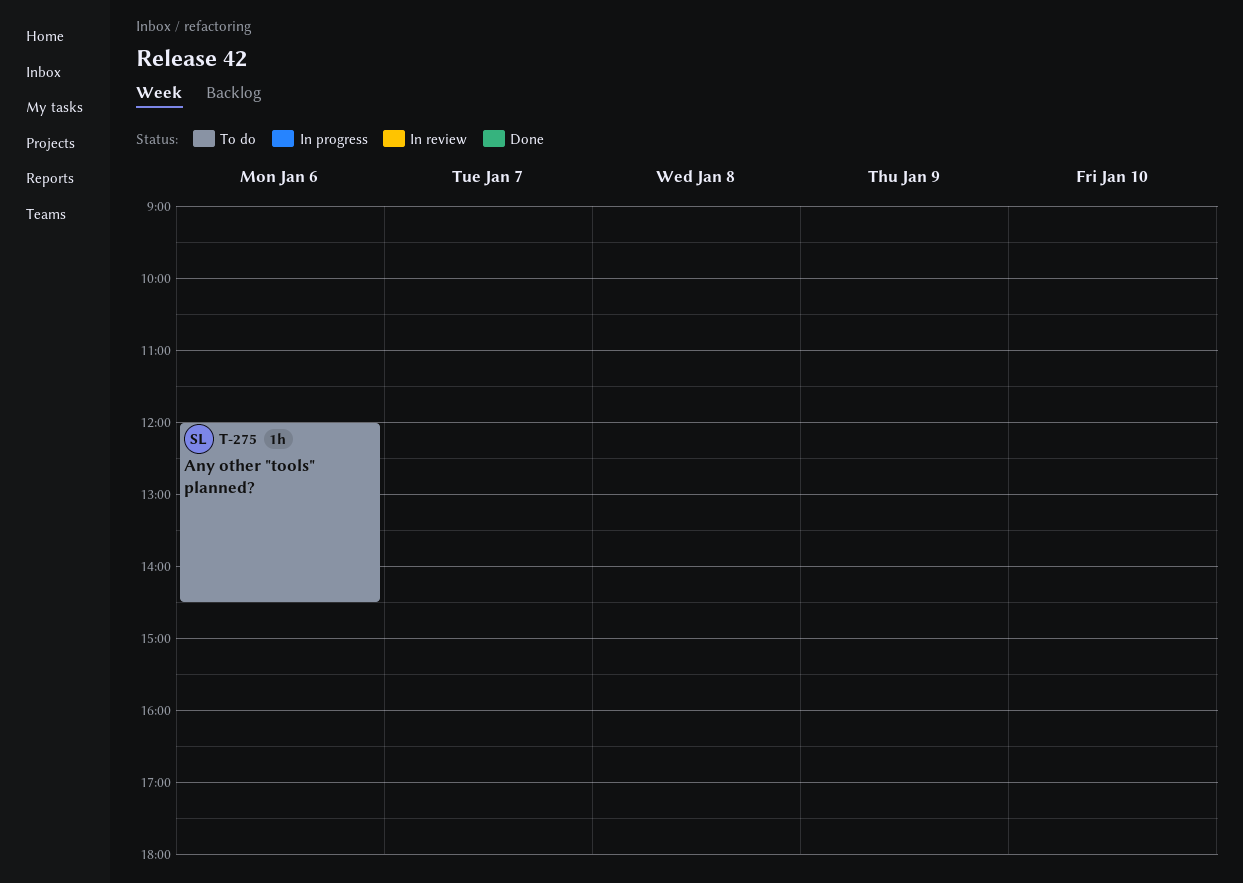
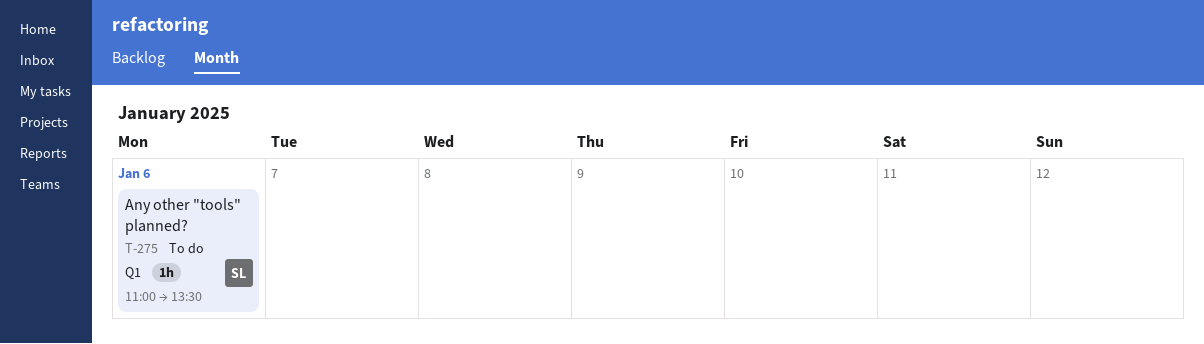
T-275, begins: 12:00 -> 11:00
T-275, ends: 14:30 -> 13:30

